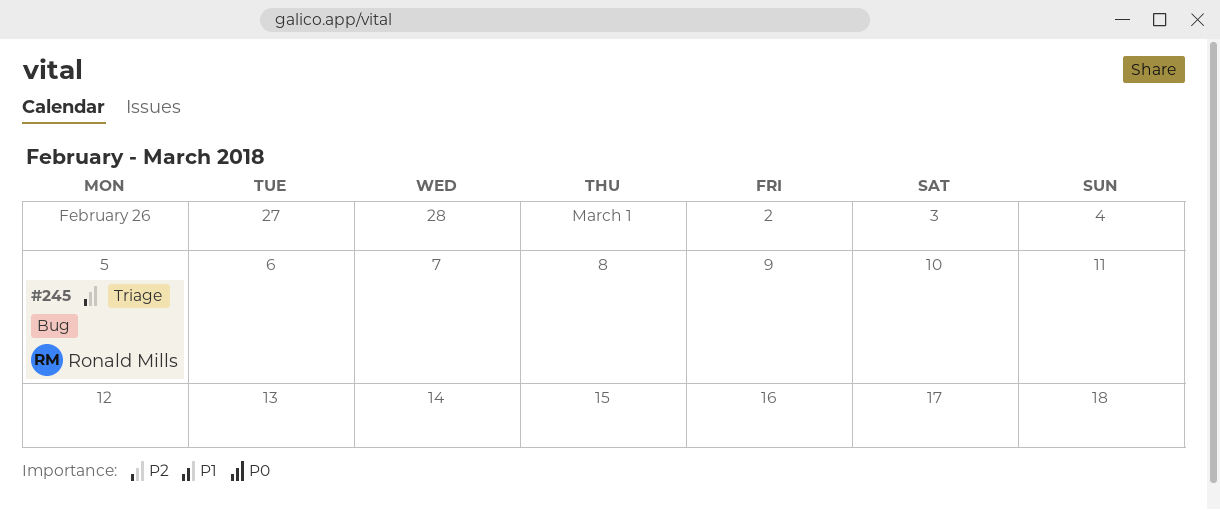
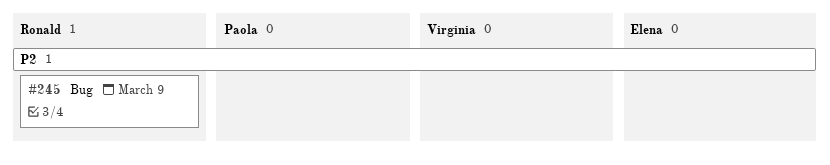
#245, due: Mar 5 -> Mar 9

